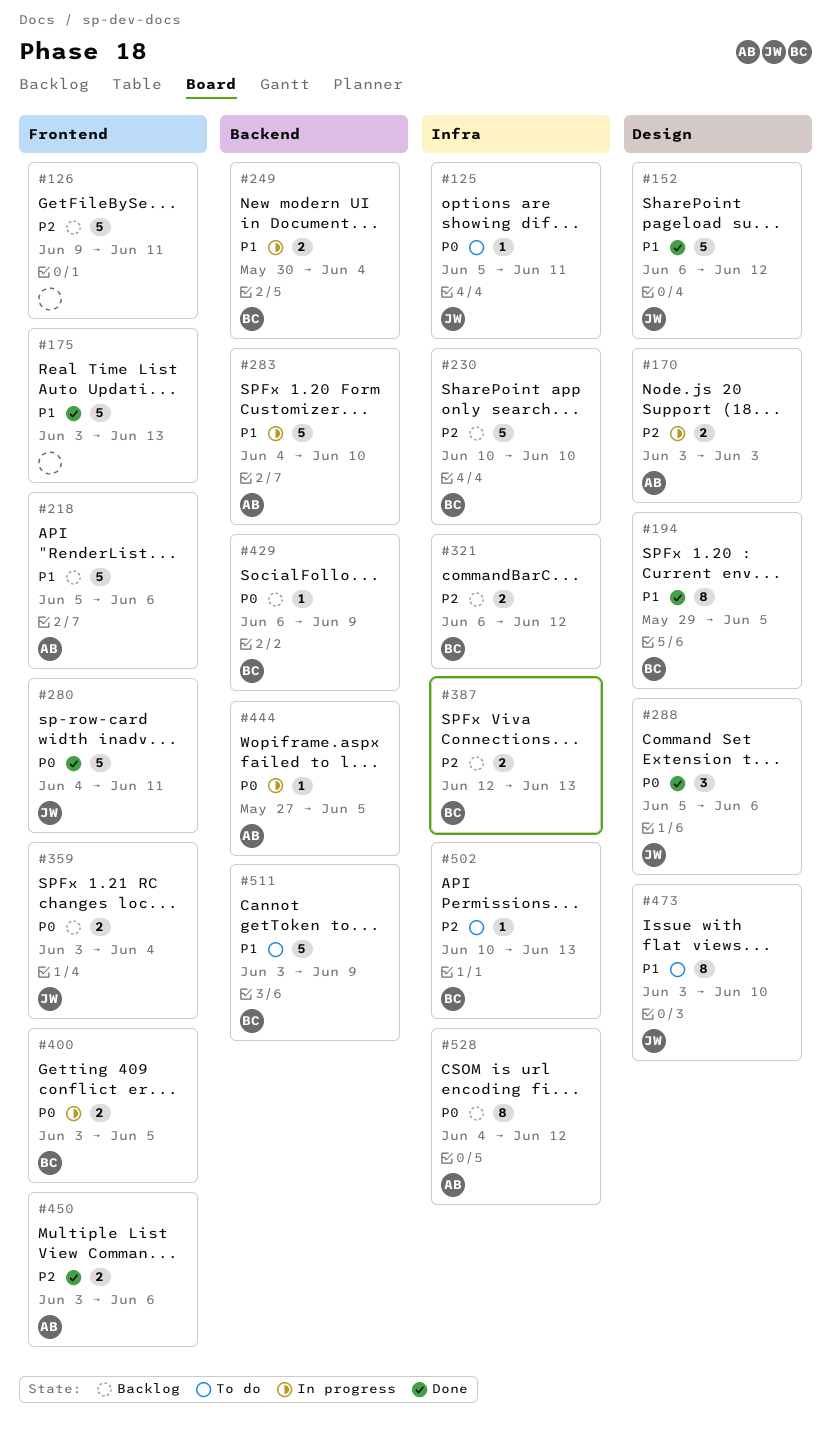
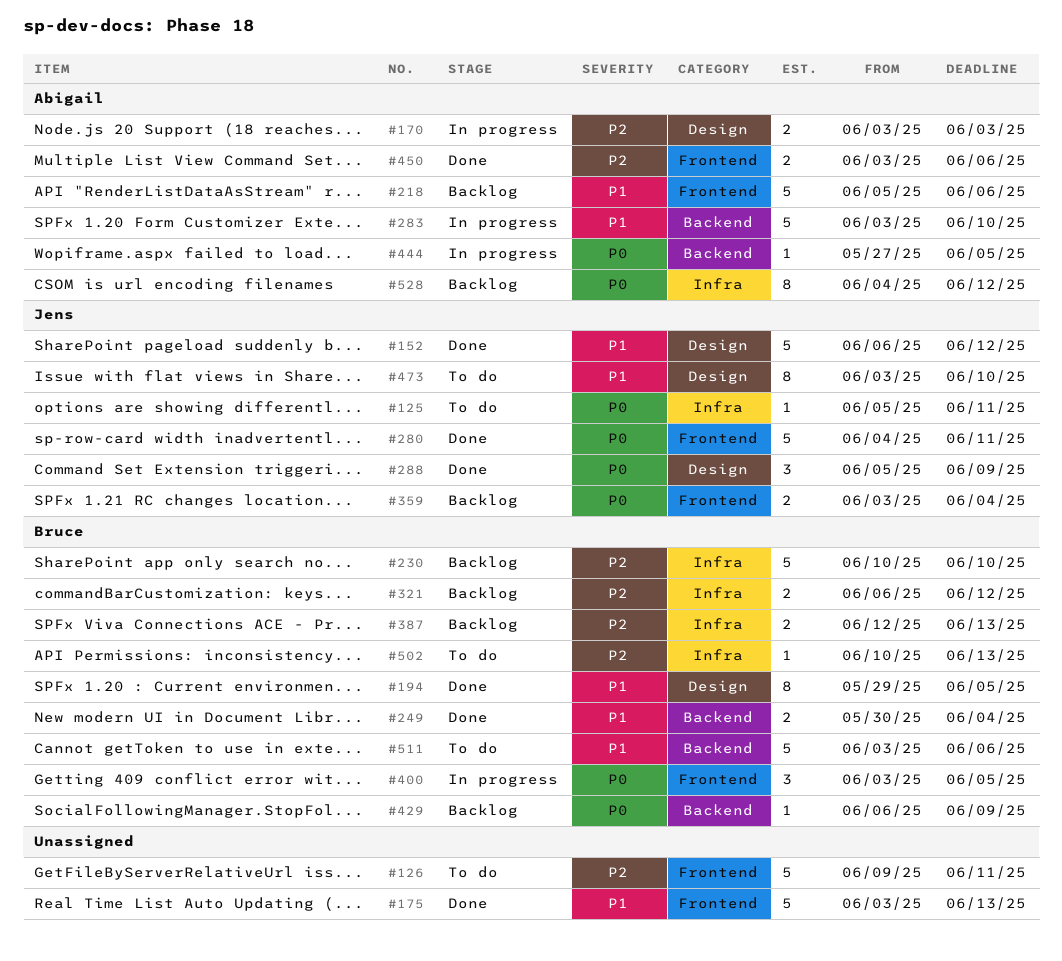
#126, status: Backlog -> To do
#249, status: In progress -> Done
#283, start: Jun 4 -> Jun 3
#288, due: Jun 6 -> Jun 9
#400, estimate: 2 -> 3
#511, due: Jun 9 -> Jun 6

